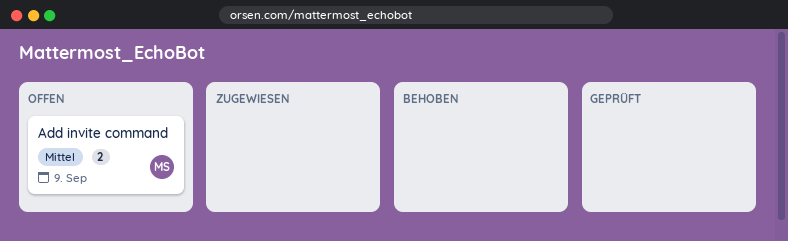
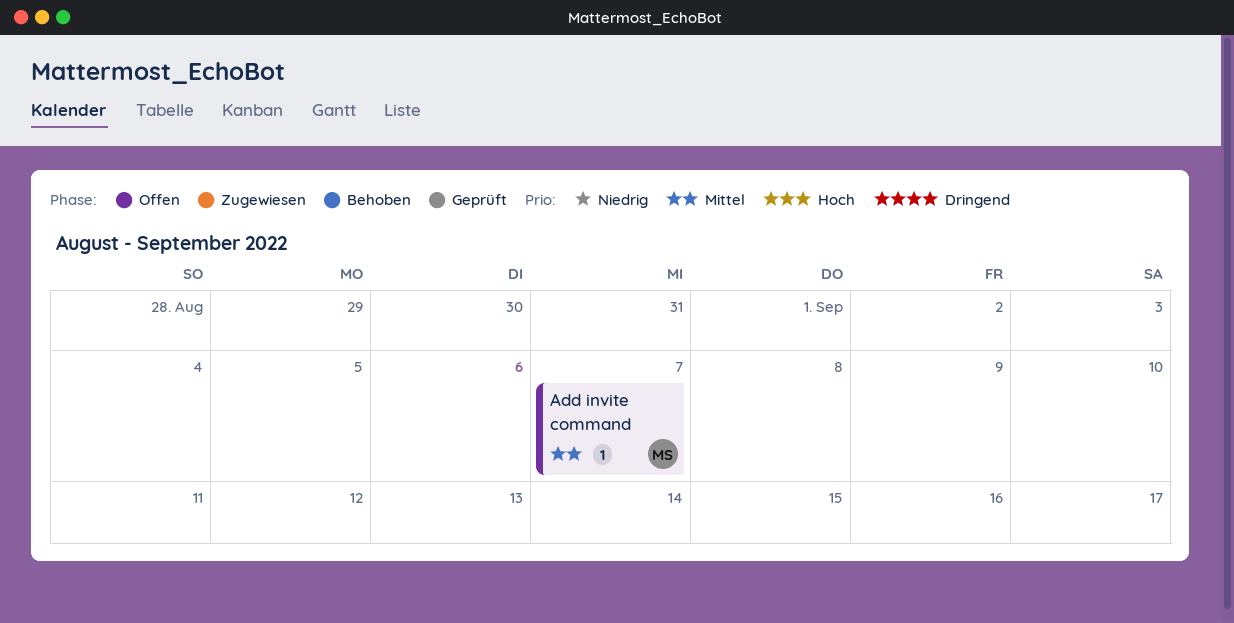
Add invite command, estimate: 2 -> 1
Add invite command, due: Sep 9 -> Sep 7

